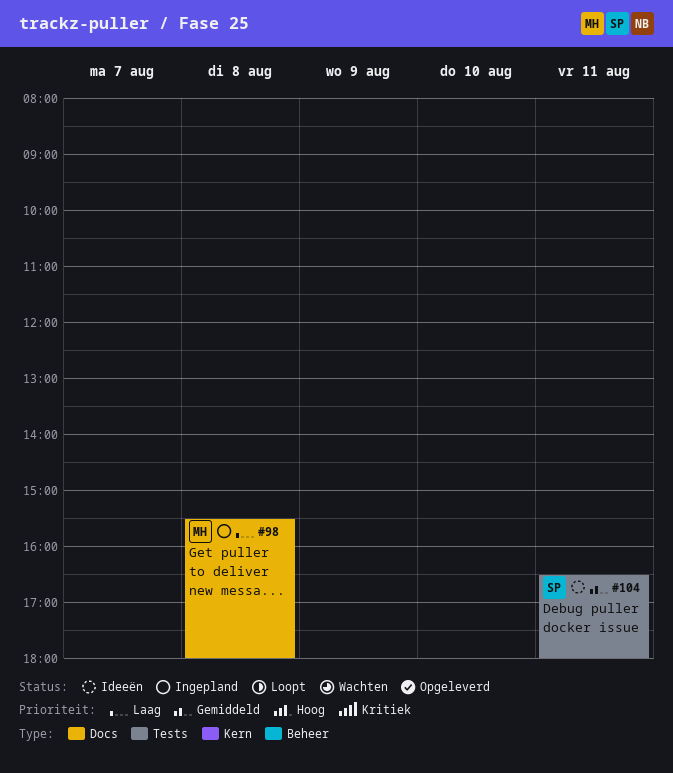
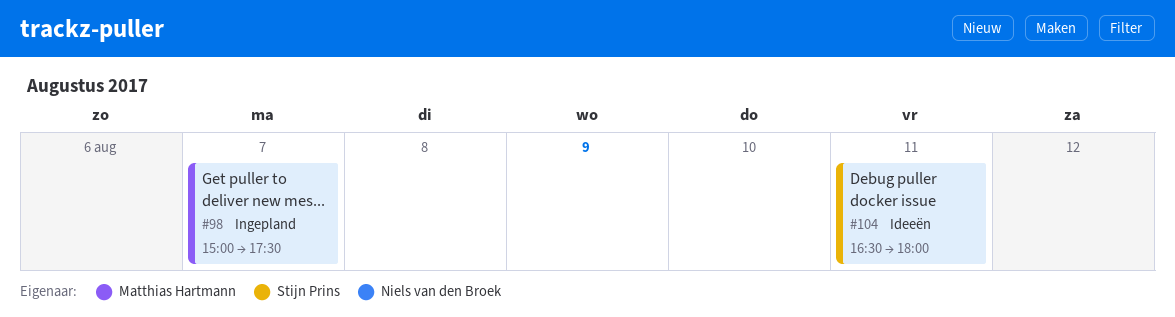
#98, day: Aug 8 -> Aug 7
#98, begins: 15:30 -> 15:00
#98, ends: 18:00 -> 17:30

